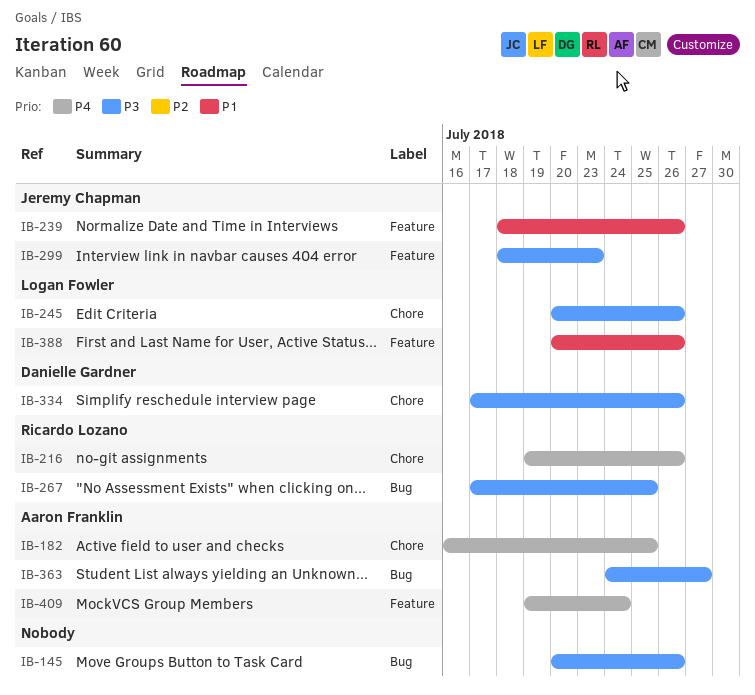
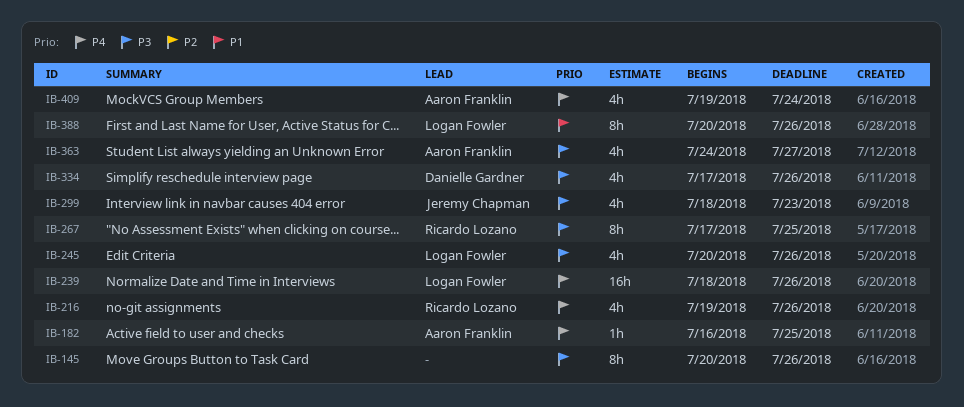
IB-239, owner: Jeremy Chapman -> Logan Fowler
IB-239, priority: P1 -> P4

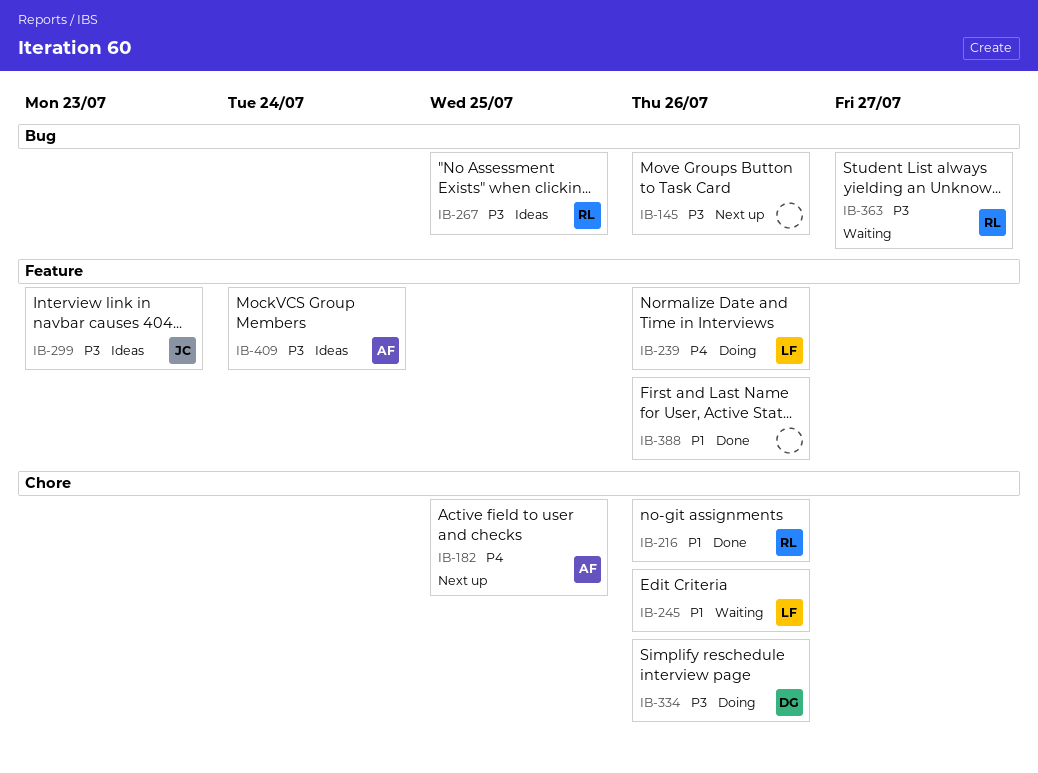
IB-216, priority: P4 -> P1
IB-245, priority: P3 -> P1
IB-363, owner: Aaron Franklin -> Ricardo Lozano
IB-388, owner: Logan Fowler -> none
IB-409, priority: P4 -> P3

